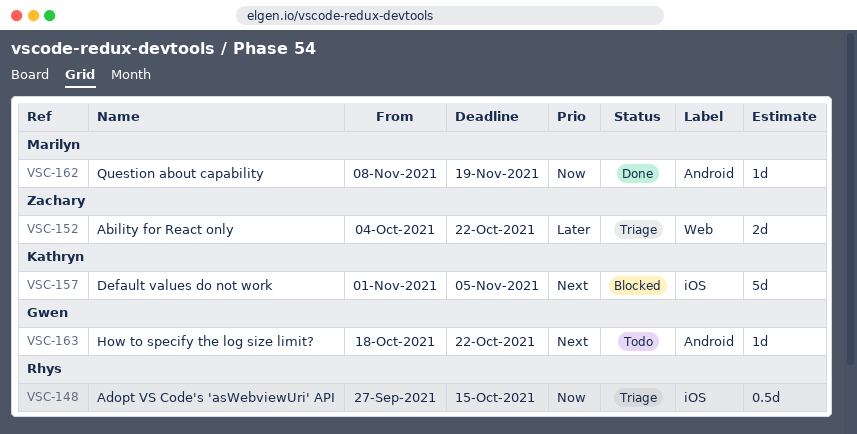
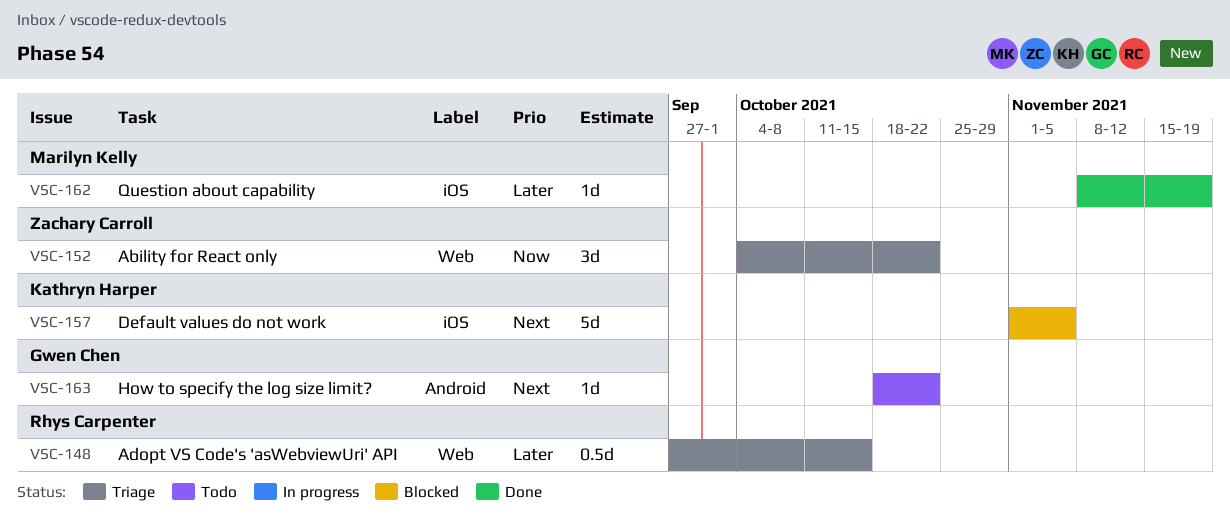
VSC-148, priority: Now -> Later
VSC-148, label: iOS -> Web
VSC-152, priority: Later -> Now
VSC-152, estimate: 2d -> 3d
VSC-162, priority: Now -> Later
VSC-162, label: Android -> iOS

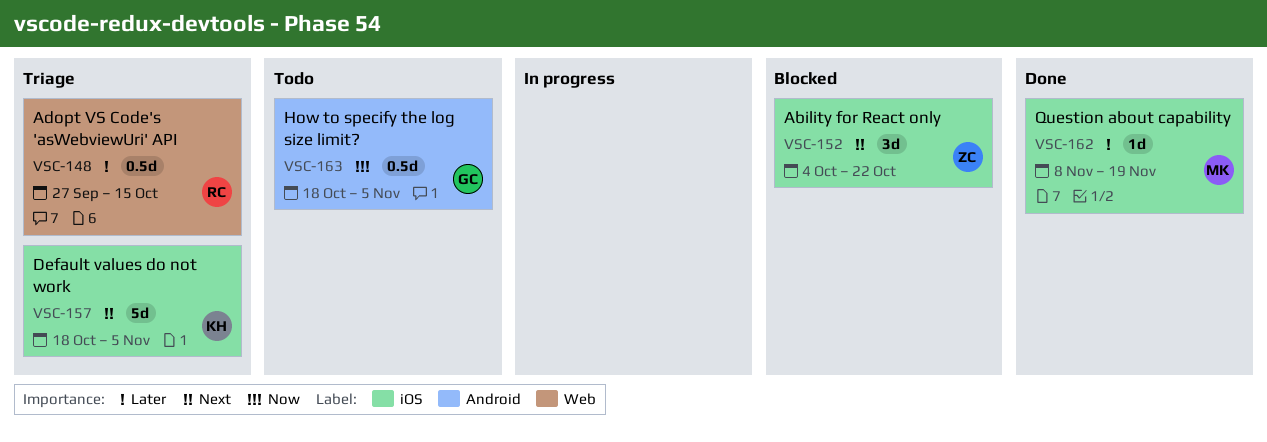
VSC-152, status: Triage -> Blocked
VSC-152, priority: Now -> Next
VSC-152, label: Web -> iOS
VSC-157, status: Blocked -> Triage
VSC-157, start: Nov 1 -> Oct 18
VSC-163, priority: Next -> Now
VSC-163, estimate: 1d -> 0.5d
VSC-163, due: Oct 22 -> Nov 5

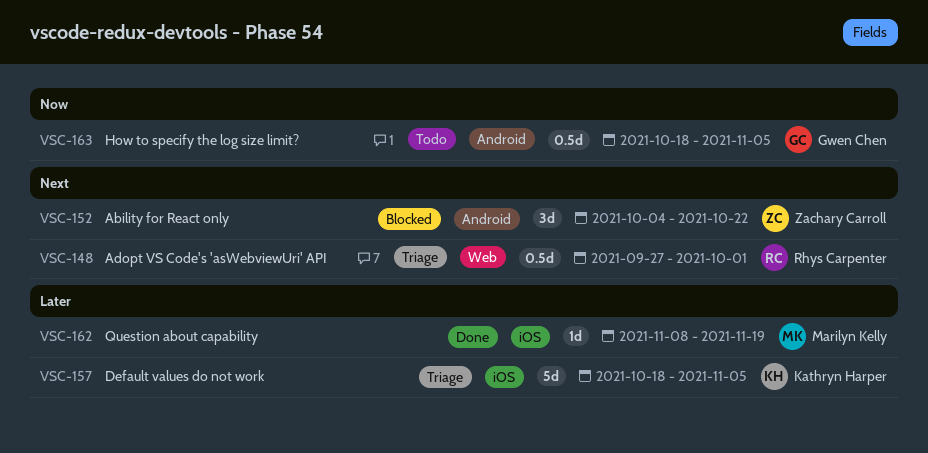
VSC-148, priority: Later -> Next
VSC-148, due: Oct 15 -> Oct 1
VSC-152, label: iOS -> Android
VSC-157, priority: Next -> Later

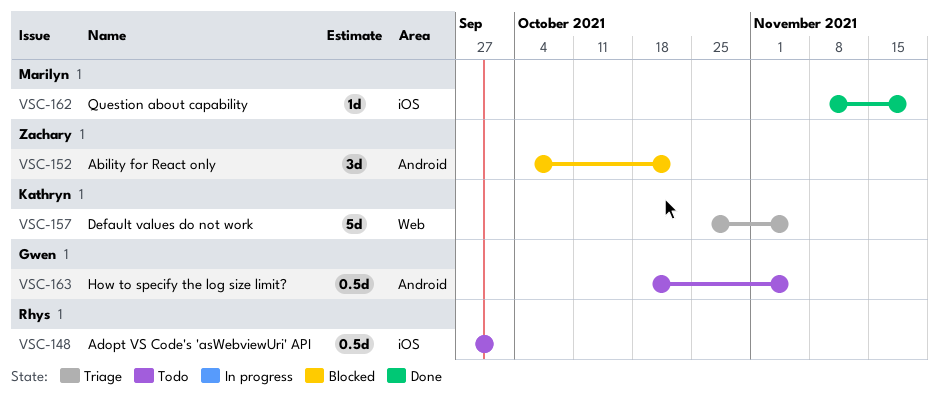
VSC-148, status: Triage -> Todo
VSC-148, label: Web -> iOS
VSC-157, label: iOS -> Web
VSC-157, start: Oct 18 -> Oct 25

